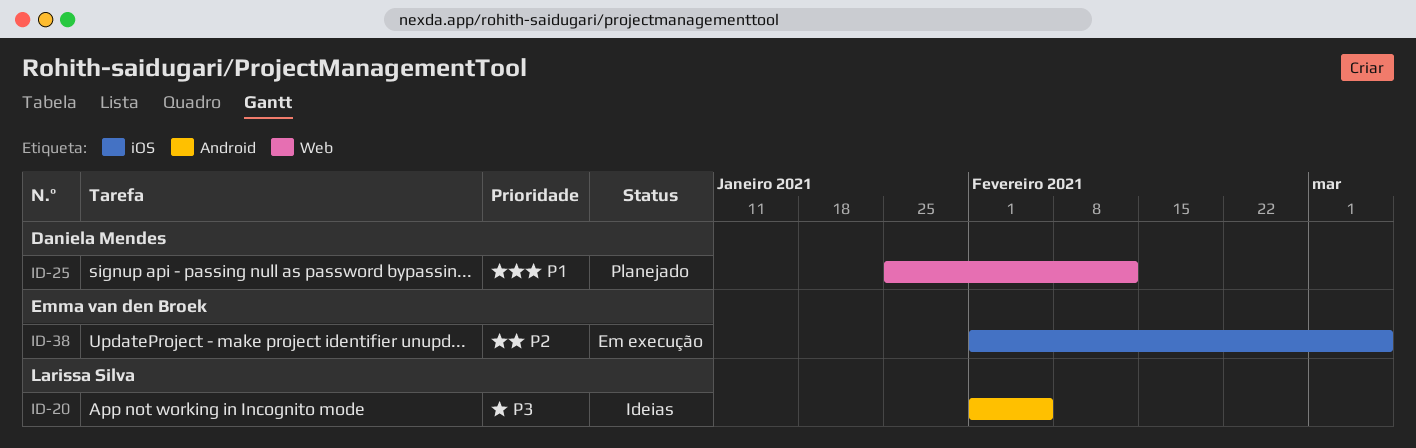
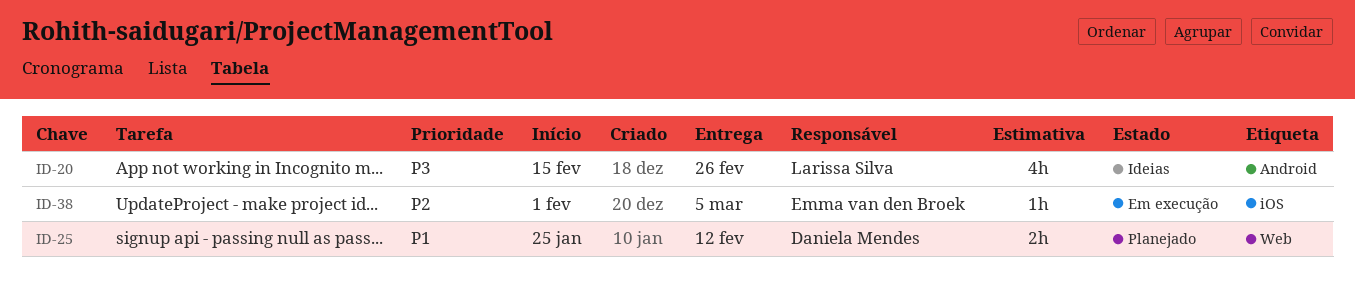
ID-20, start: Feb 1 -> Feb 15
ID-20, due: Feb 5 -> Feb 26

